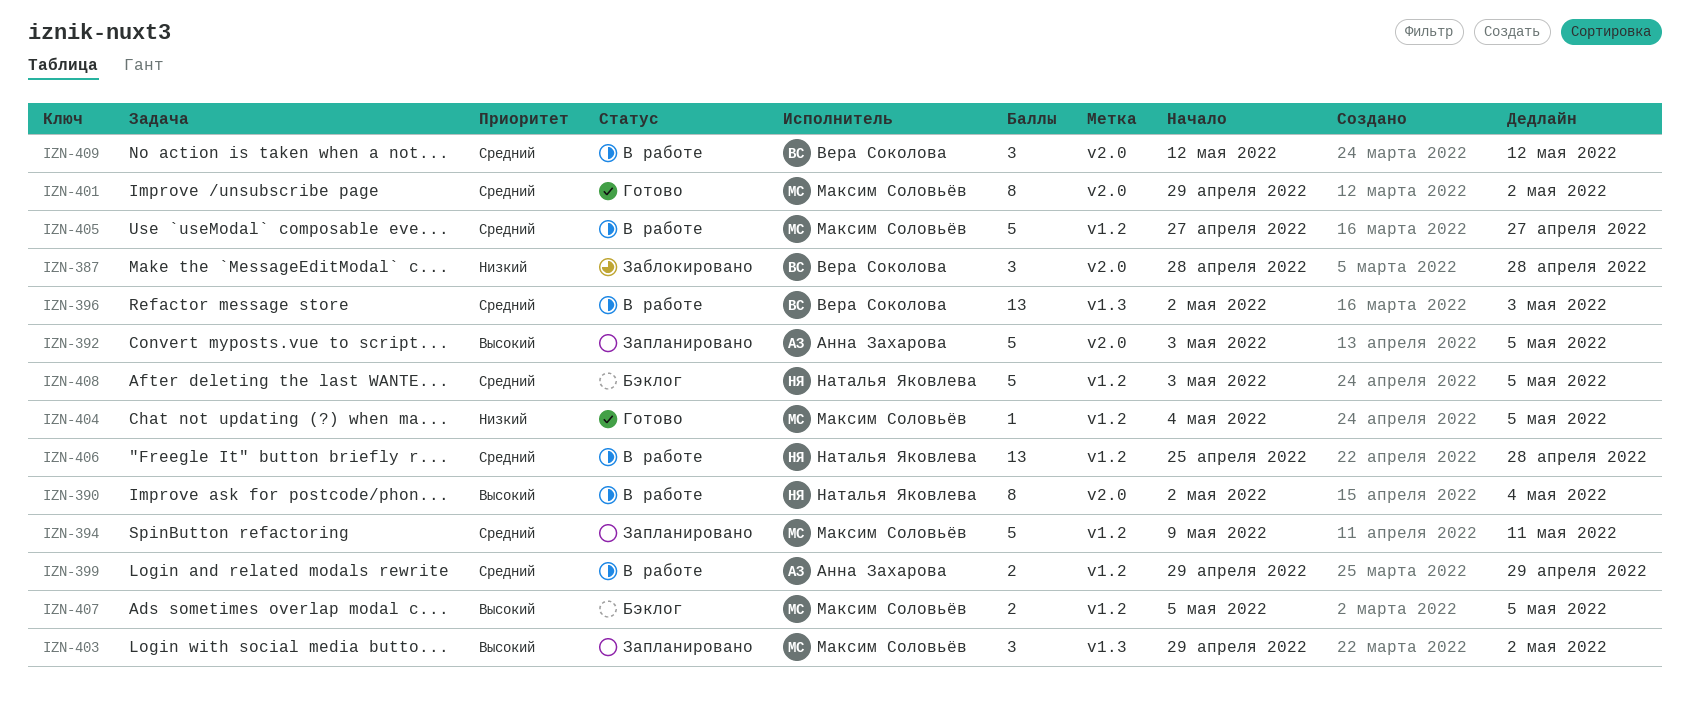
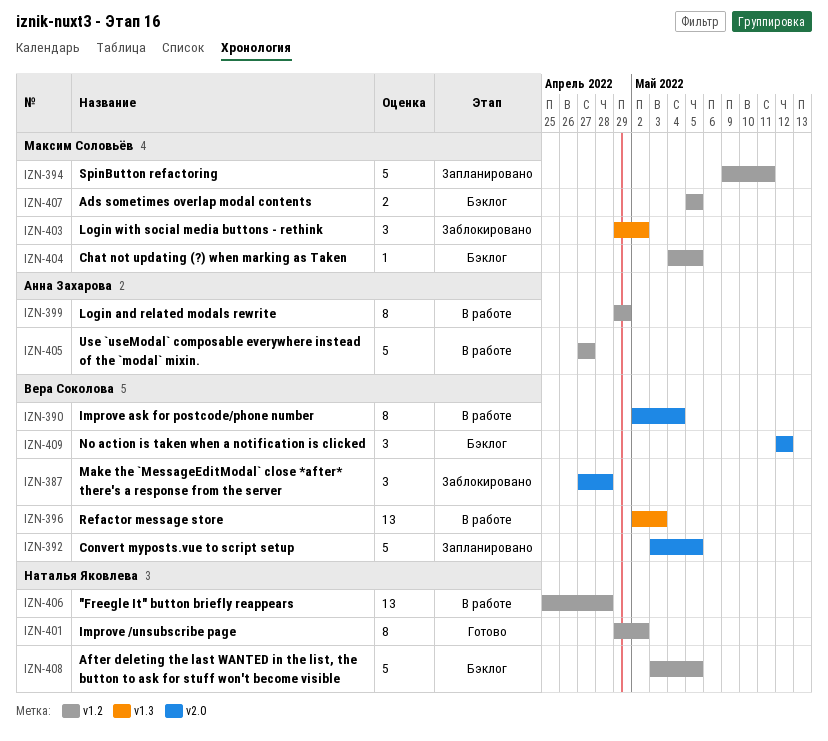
IZN-387, start: Apr 28 -> Apr 27
IZN-390, owner: Наталья Яковлева -> Вера Соколова
IZN-392, owner: Анна Захарова -> Вера Соколова
IZN-399, estimate: 2 -> 8
IZN-401, owner: Максим Соловьёв -> Наталья Яковлева
IZN-401, label: v2.0 -> v1.2
IZN-403, status: Запланировано -> Заблокировано
IZN-404, status: Готово -> Бэклог
IZN-405, owner: Максим Соловьёв -> Анна Захарова
IZN-409, status: В работе -> Бэклог

